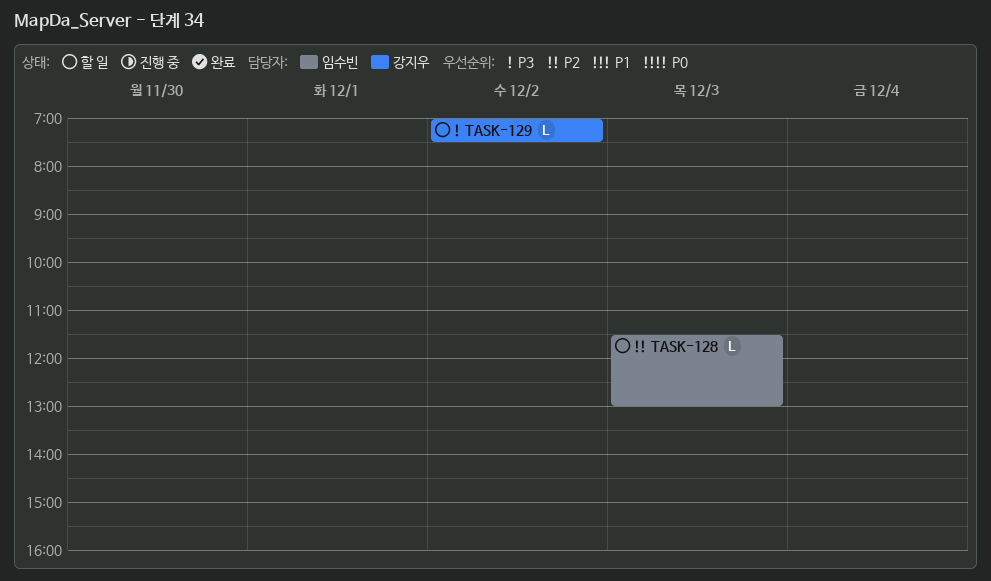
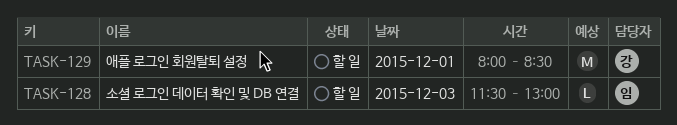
TASK-129, estimate: L -> M
TASK-129, day: Dec 2 -> Dec 1
TASK-129, begins: 07:00 -> 08:00
TASK-129, ends: 07:30 -> 08:30

